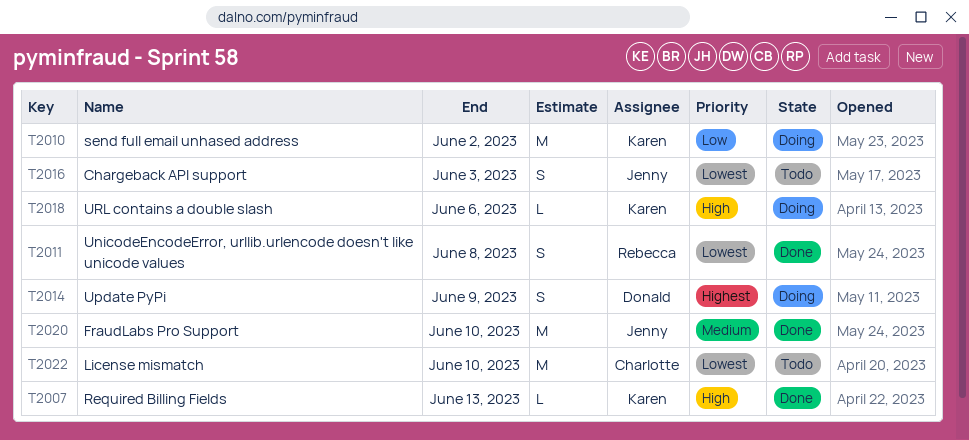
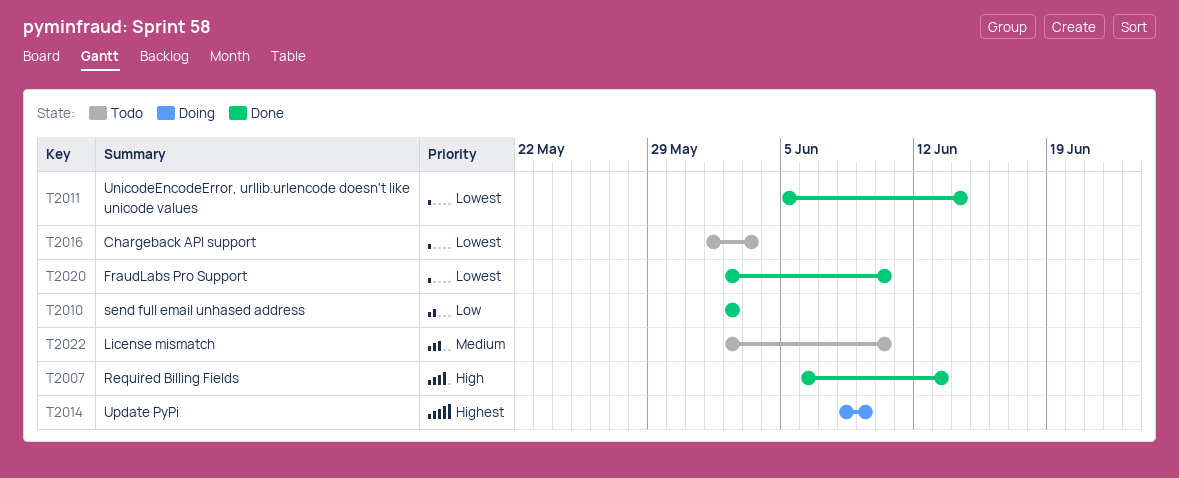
T2010, status: Doing -> Done
T2011, due: Jun 8 -> Jun 14
T2018: present -> none
T2020, priority: Medium -> Lowest
T2022, priority: Lowest -> Medium

